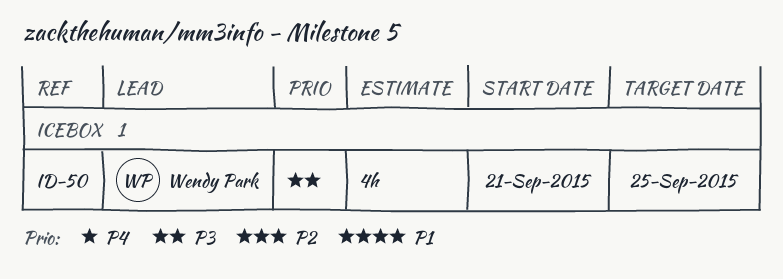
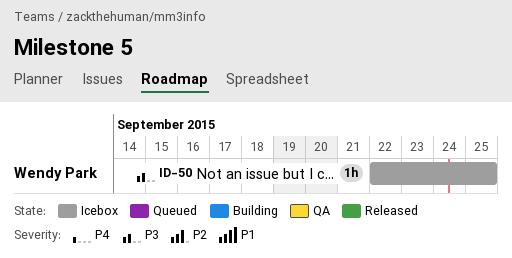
ID-50, estimate: 4h -> 1h
ID-50, start: Sep 21 -> Sep 22

